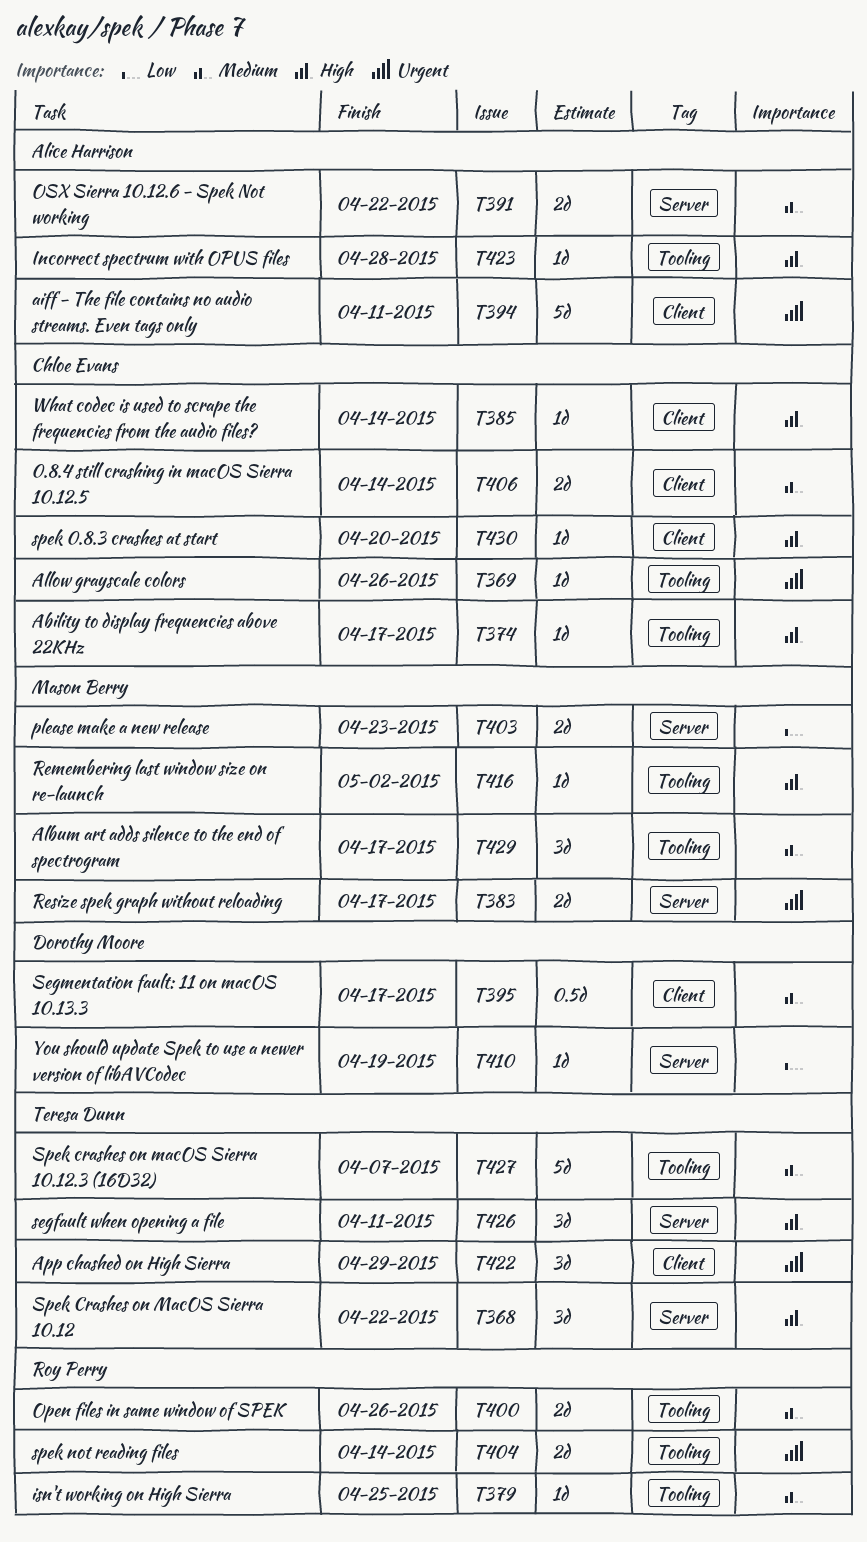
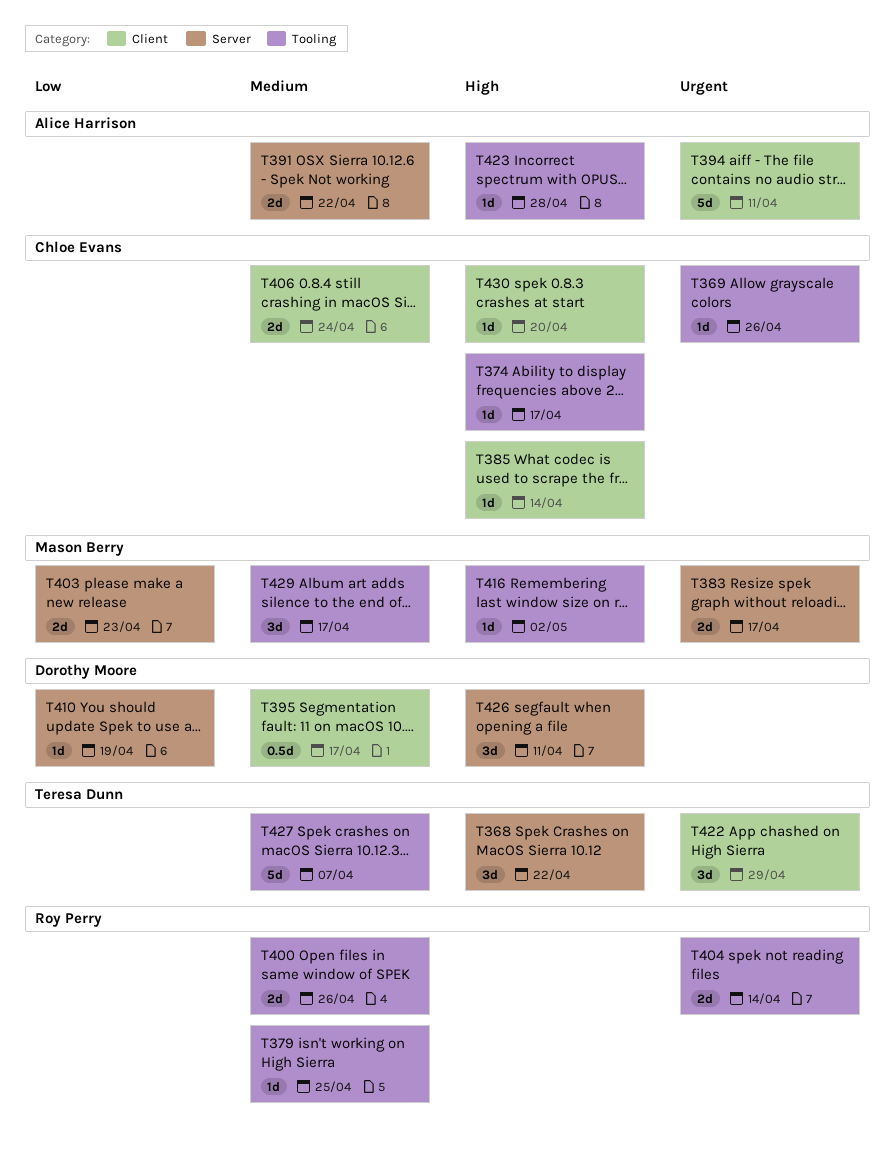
T406, due: Apr 14 -> Apr 24
T426, owner: Teresa Dunn -> Dorothy Moore

